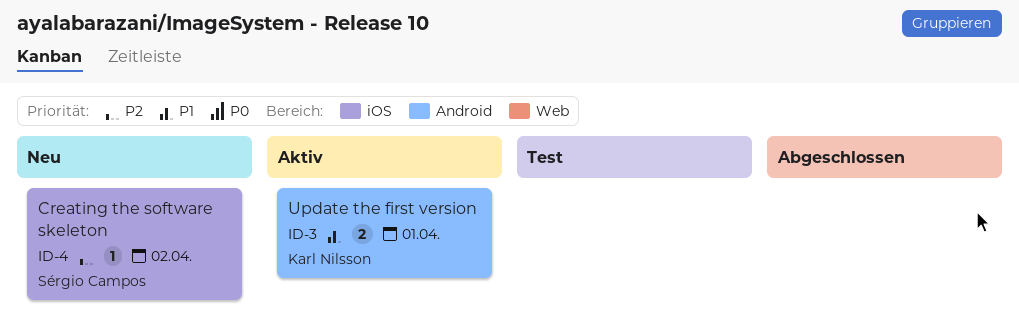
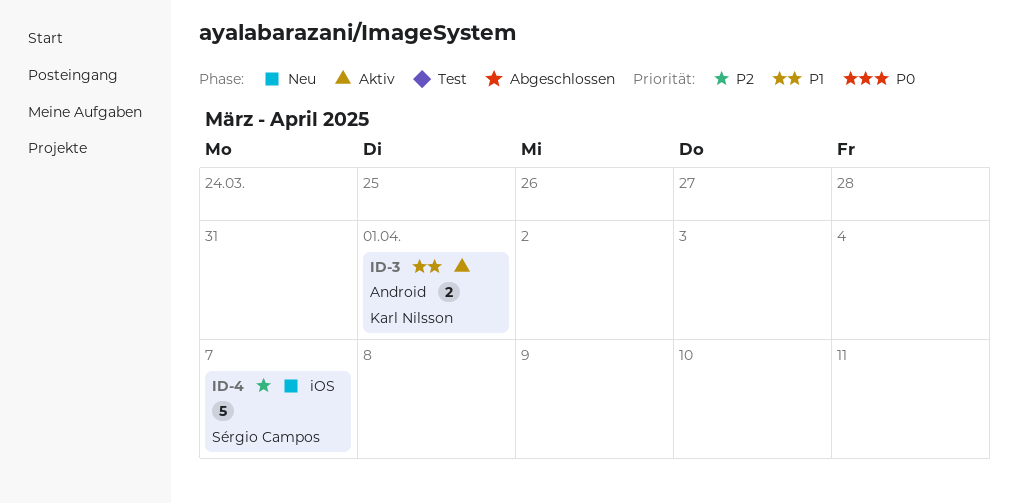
ID-4, estimate: 1 -> 5
ID-4, due: Apr 2 -> Apr 7

